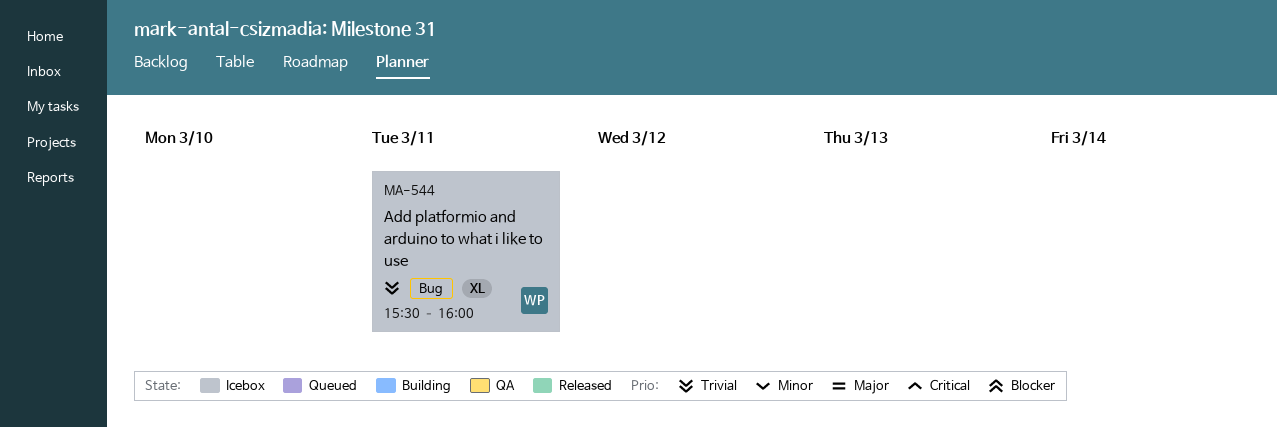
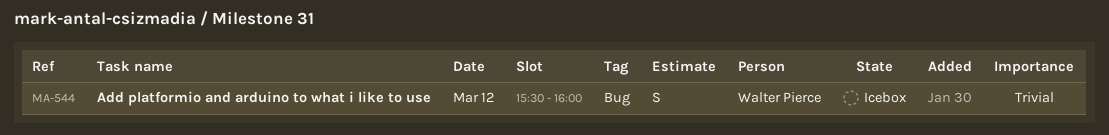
MA-544, estimate: XL -> S
MA-544, day: Mar 11 -> Mar 12

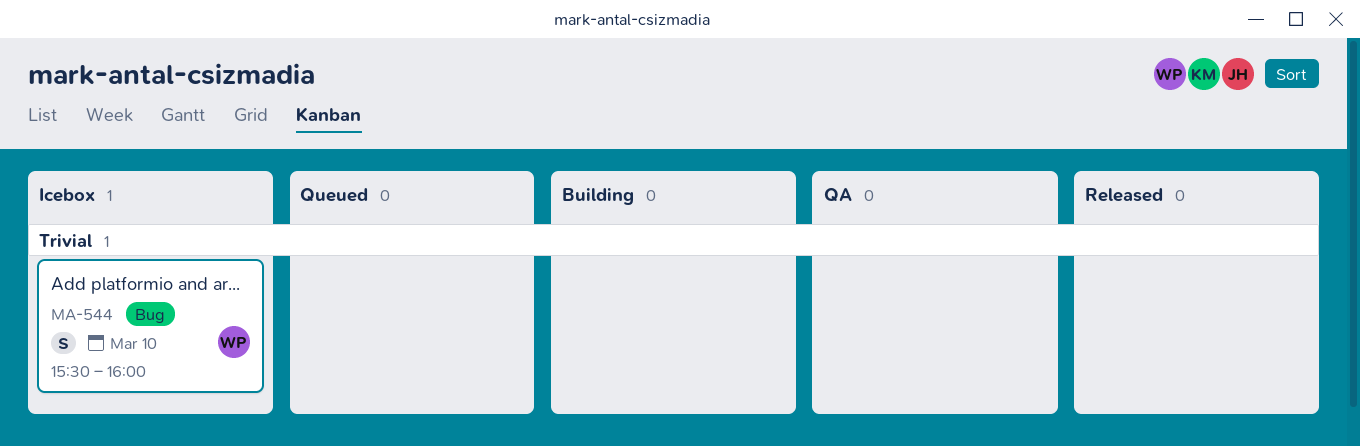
MA-544, day: Mar 12 -> Mar 10

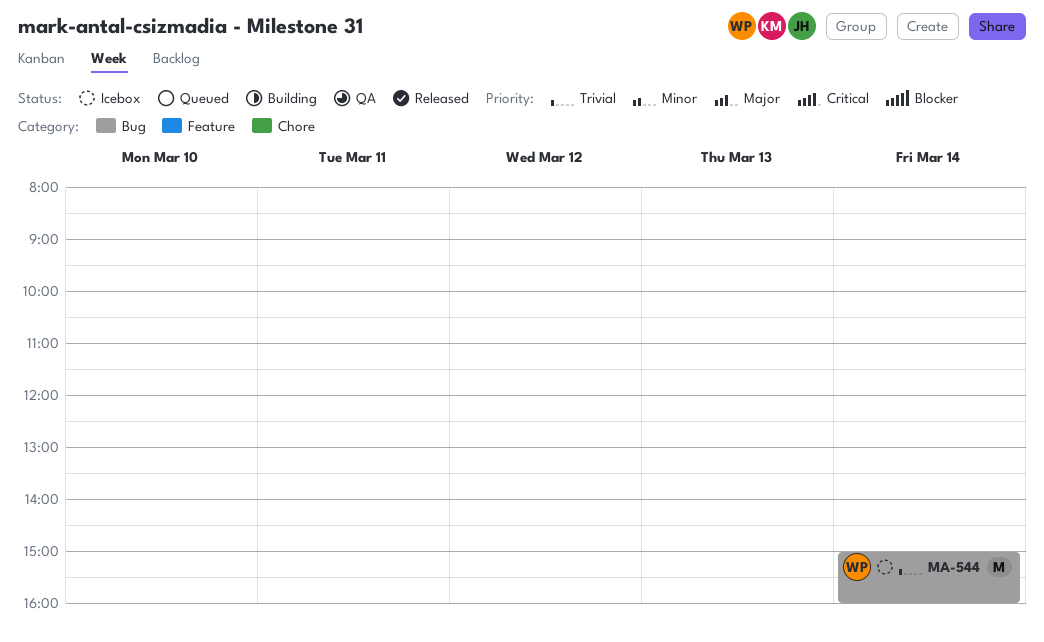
MA-544, estimate: S -> M
MA-544, day: Mar 10 -> Mar 14
MA-544, begins: 15:30 -> 15:00

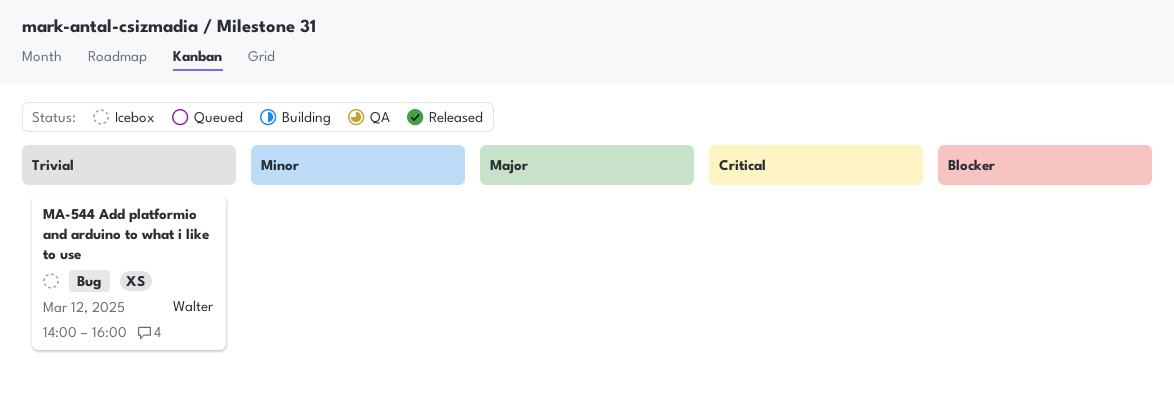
MA-544, estimate: M -> XS
MA-544, day: Mar 14 -> Mar 12
MA-544, begins: 15:00 -> 14:00

